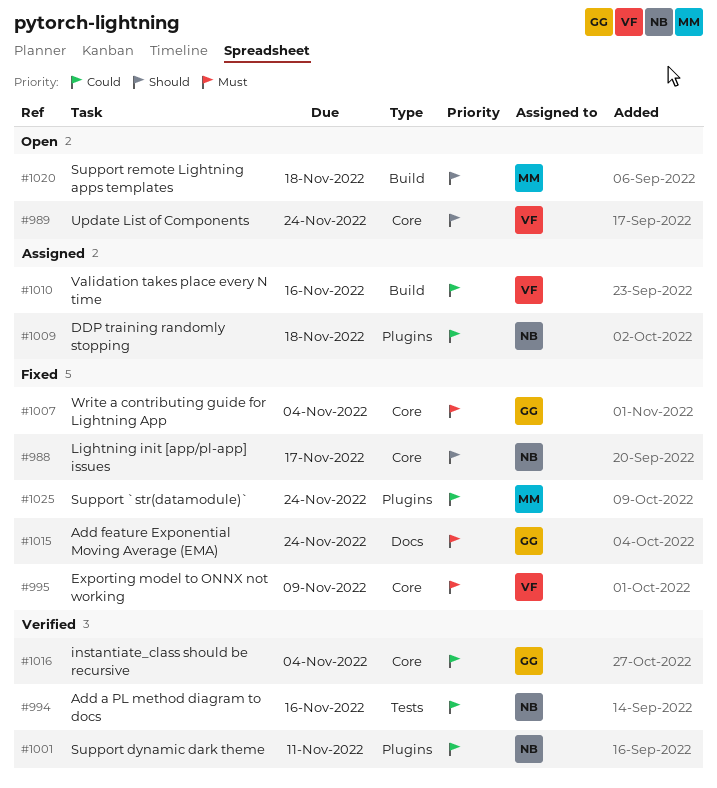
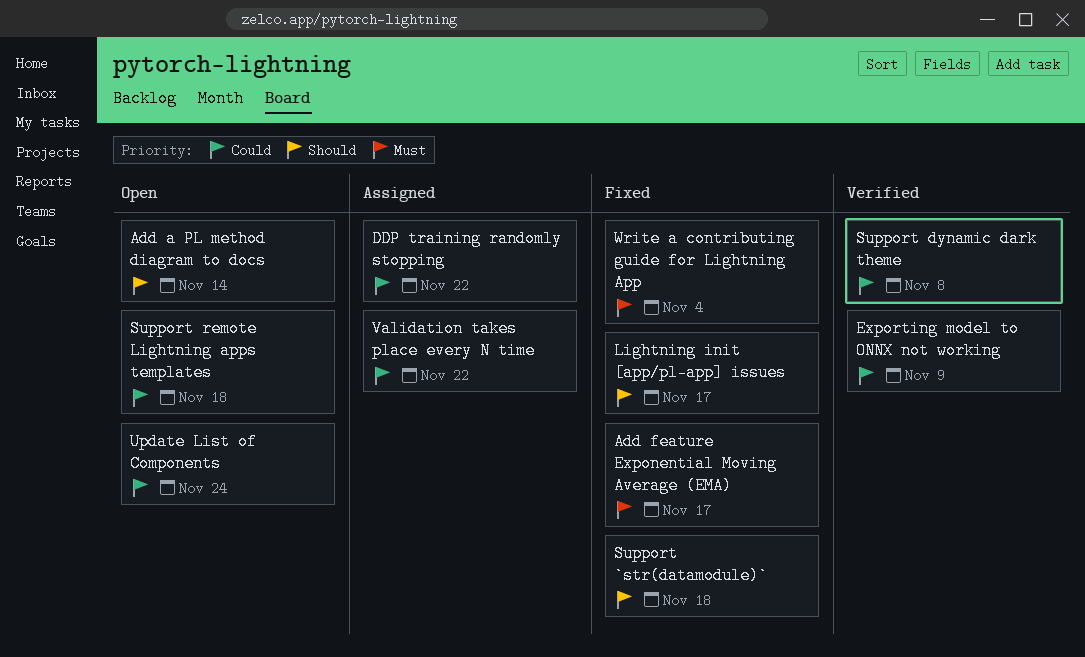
Add a PL method diagram to docs, status: Verified -> Open
Add a PL method diagram to docs, priority: Could -> Should
Add a PL method diagram to docs, due: Nov 16 -> Nov 14
Add feature Exponential Moving Average (EMA), due: Nov 24 -> Nov 17
DDP training randomly stopping, due: Nov 18 -> Nov 22
Exporting model to ONNX not working, status: Fixed -> Verified
Exporting model to ONNX not working, priority: Must -> Could
instantiate_class should be recursive: present -> none
Support `str(datamodule)`, priority: Could -> Should
Support `str(datamodule)`, due: Nov 24 -> Nov 18
Support dynamic dark theme, due: Nov 11 -> Nov 8
Support remote Lightning apps templates, priority: Should -> Could
Update List of Components, priority: Should -> Could
Validation takes place every N time, due: Nov 16 -> Nov 22

